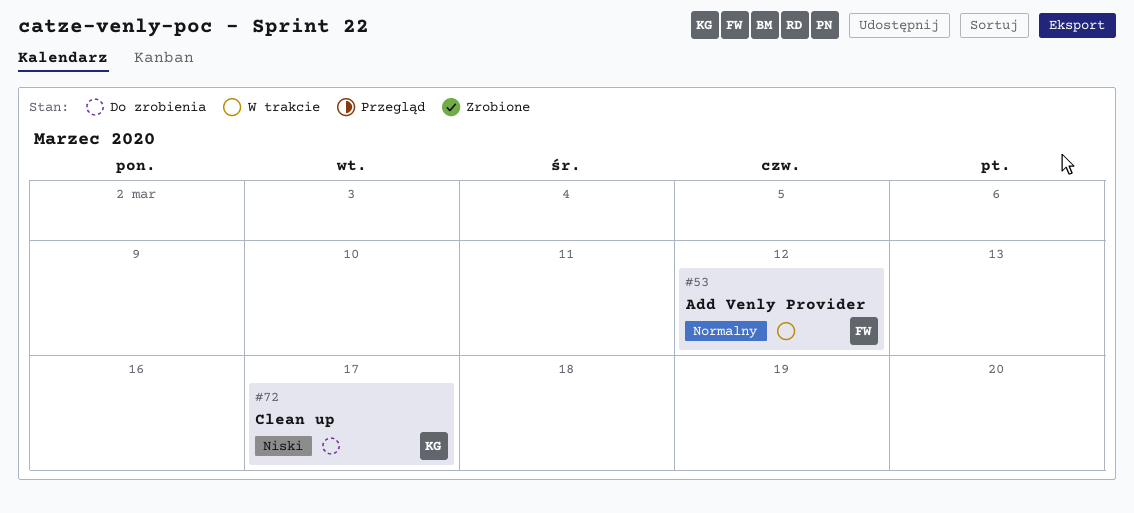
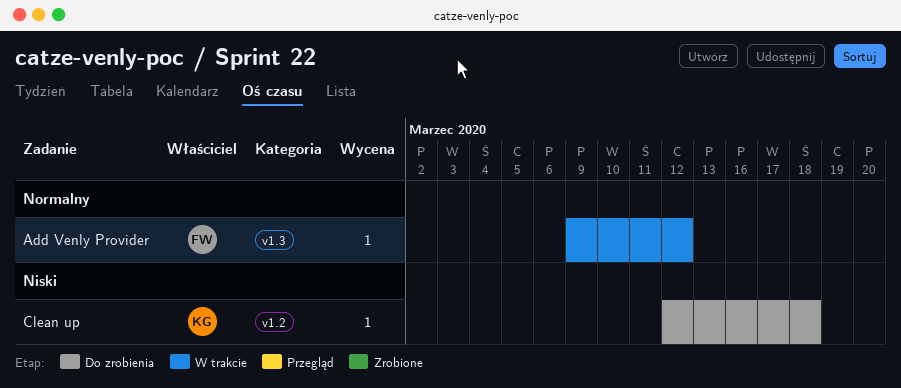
Clean up, due: Mar 17 -> Mar 18

